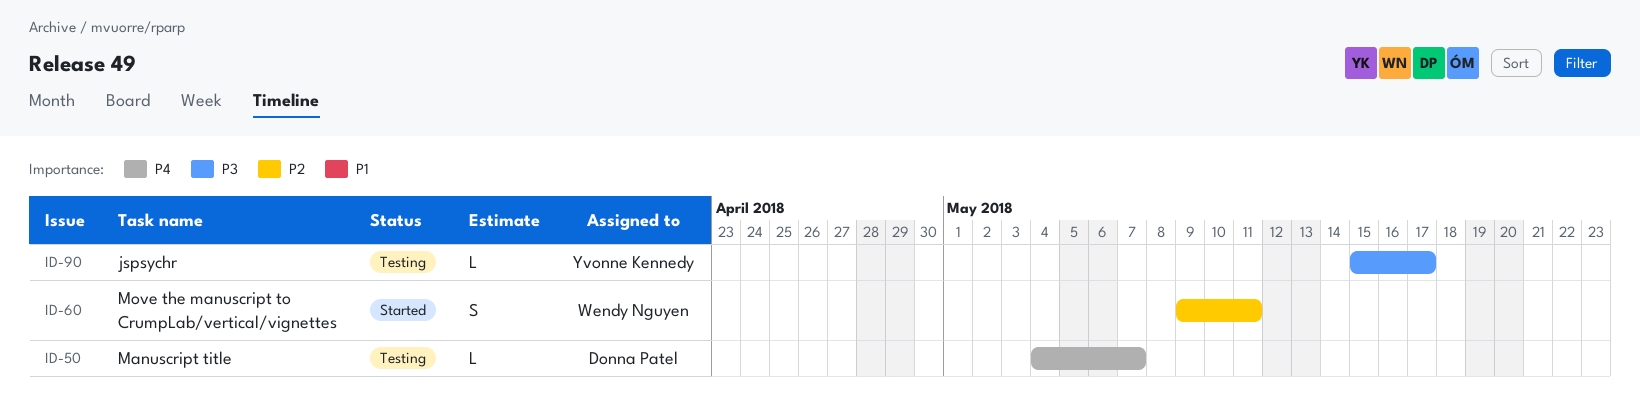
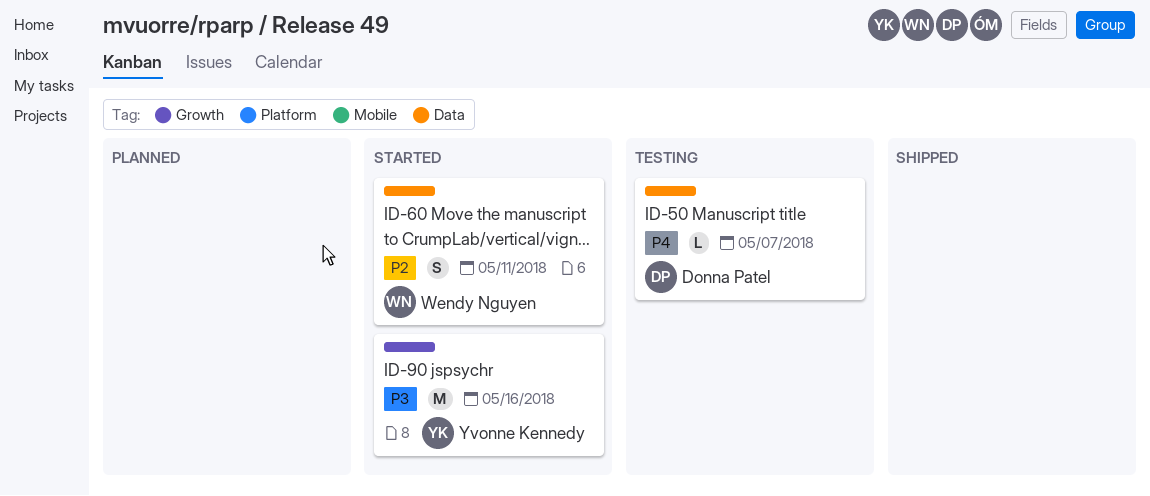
ID-90, status: Testing -> Started
ID-90, estimate: L -> M
ID-90, due: May 17 -> May 16

